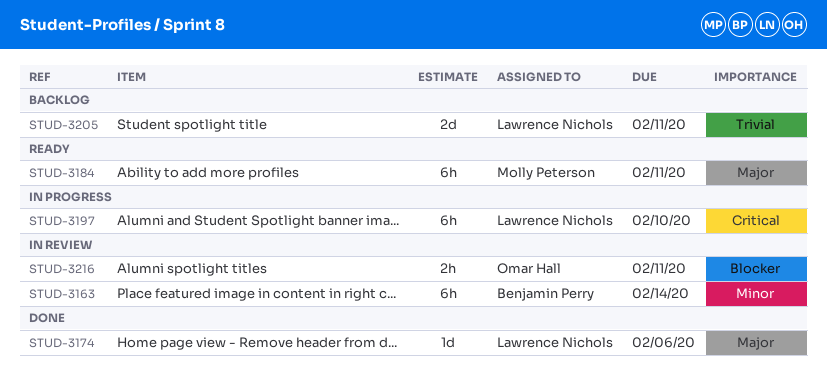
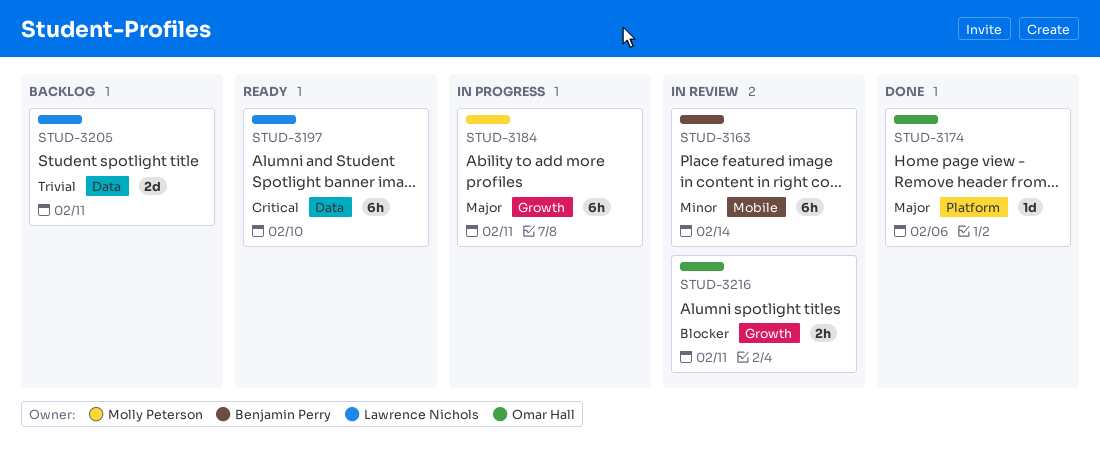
STUD-3174, owner: Lawrence Nichols -> Omar Hall
STUD-3184, status: Ready -> In progress
STUD-3197, status: In progress -> Ready

